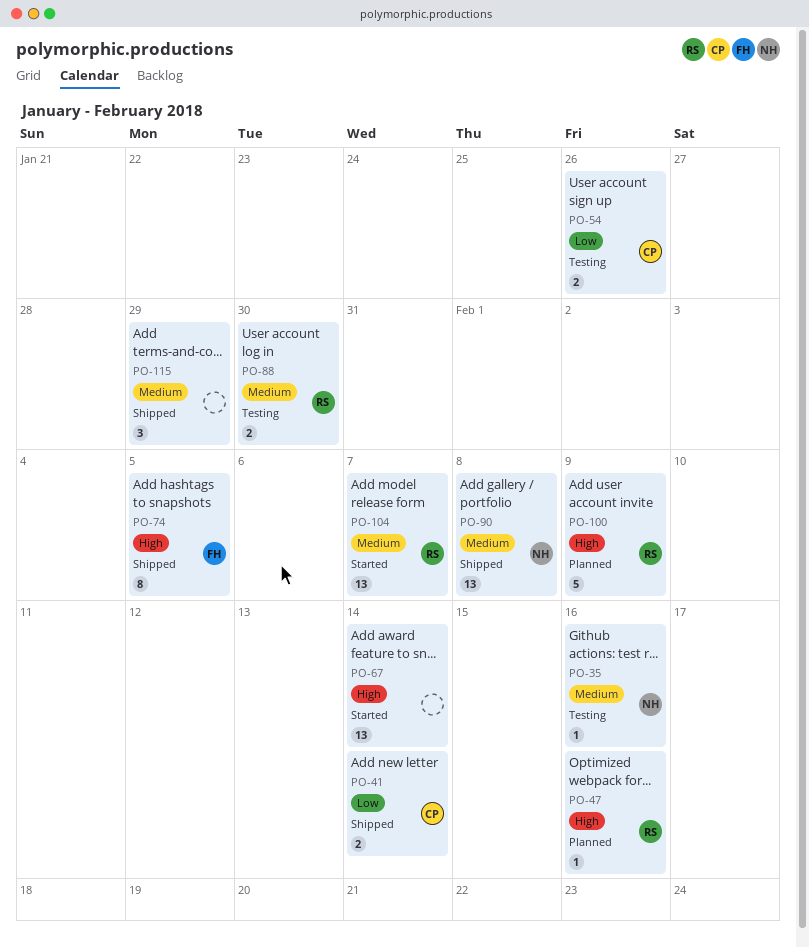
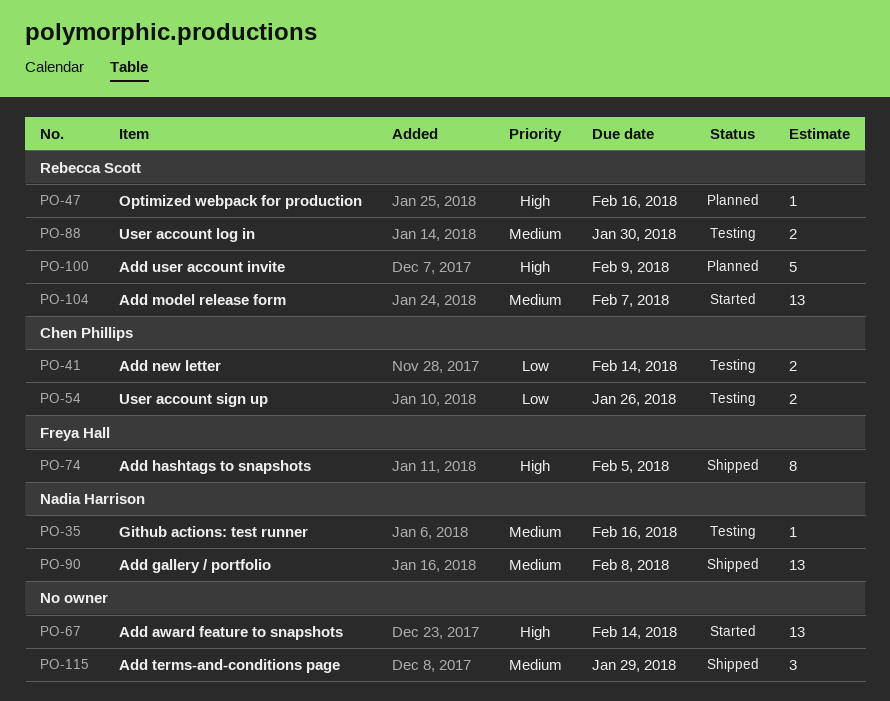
PO-41, status: Shipped -> Testing

